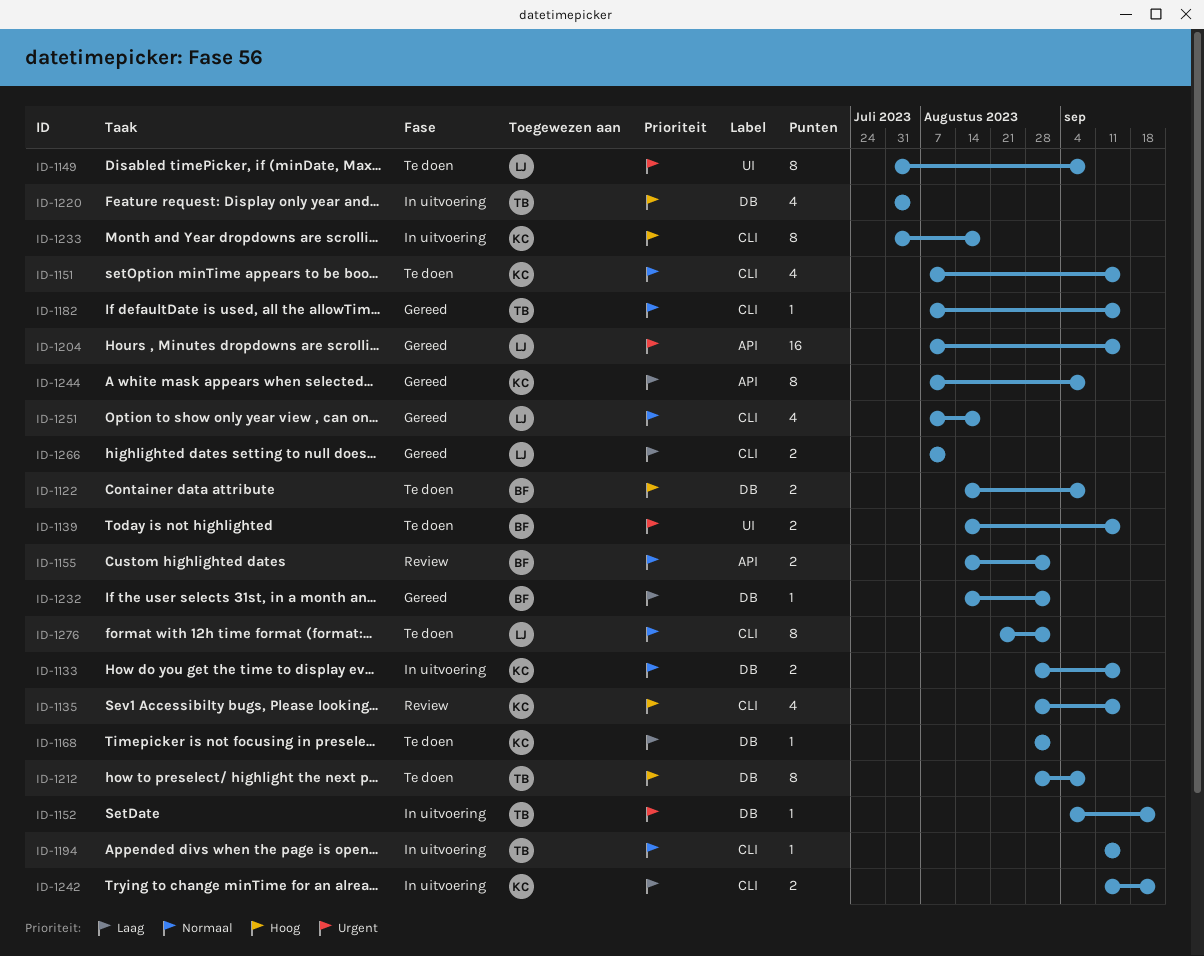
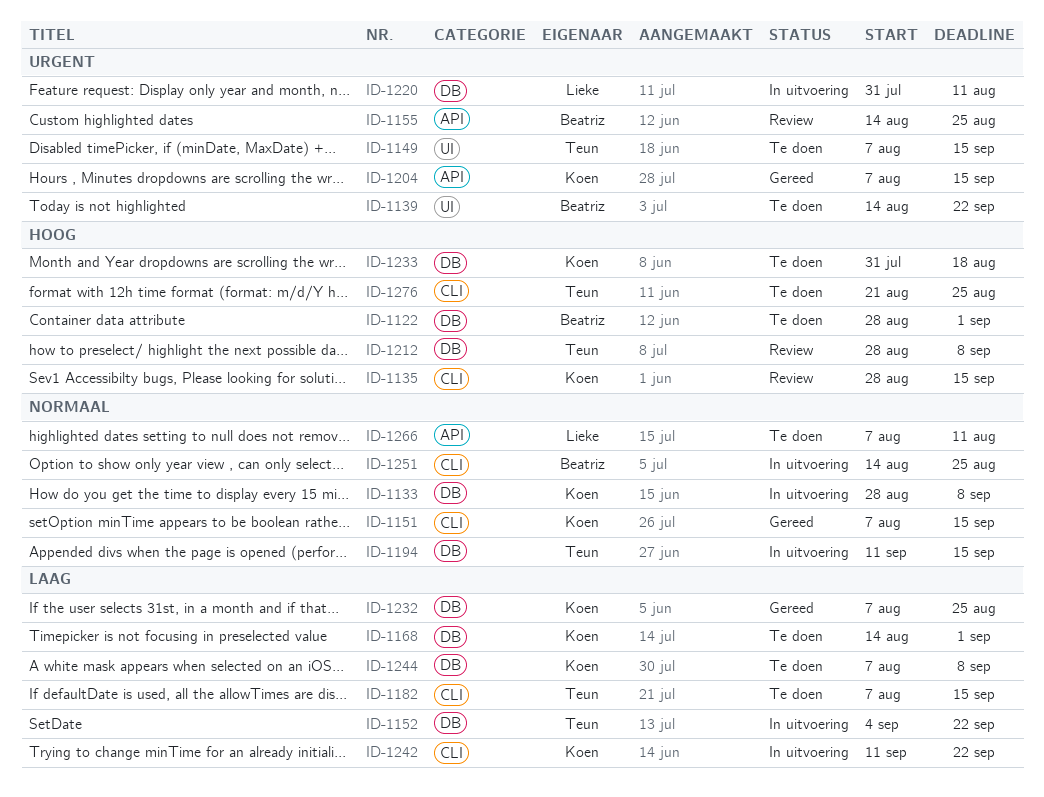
ID-1122, start: Aug 14 -> Aug 28
ID-1122, due: Sep 8 -> Sep 1
ID-1133, due: Sep 15 -> Sep 8
ID-1139, due: Sep 15 -> Sep 22
ID-1149, owner: Lieke -> Teun
ID-1149, start: Jul 31 -> Aug 7
ID-1149, due: Sep 8 -> Sep 15
ID-1151, status: Te doen -> Gereed
ID-1152, priority: Urgent -> Laag
ID-1155, priority: Normaal -> Urgent
ID-1155, due: Sep 1 -> Aug 25
ID-1168, start: Aug 28 -> Aug 14
ID-1182, status: Gereed -> Te doen
ID-1182, priority: Normaal -> Laag
ID-1194, label: CLI -> DB
ID-1204, owner: Lieke -> Koen
ID-1212, status: Te doen -> Review
ID-1220, owner: Teun -> Lieke
ID-1220, priority: Hoog -> Urgent
ID-1220, due: Aug 4 -> Aug 11
ID-1232, owner: Beatriz -> Koen
ID-1232, start: Aug 14 -> Aug 7
ID-1232, due: Sep 1 -> Aug 25
ID-1233, status: In uitvoering -> Te doen
ID-1233, label: CLI -> DB
ID-1244, status: Gereed -> Te doen
ID-1244, label: API -> DB
ID-1251, status: Gereed -> In uitvoering
ID-1251, owner: Lieke -> Beatriz
ID-1251, start: Aug 7 -> Aug 14
ID-1251, due: Aug 18 -> Aug 25
ID-1266, status: Gereed -> Te doen
ID-1266, priority: Laag -> Normaal
ID-1266, label: CLI -> API
ID-1276, owner: Lieke -> Teun
ID-1276, priority: Normaal -> Hoog
ID-1276, due: Sep 1 -> Aug 25

